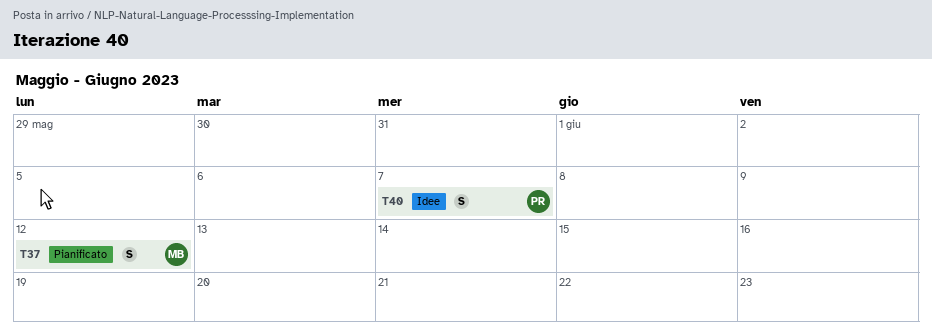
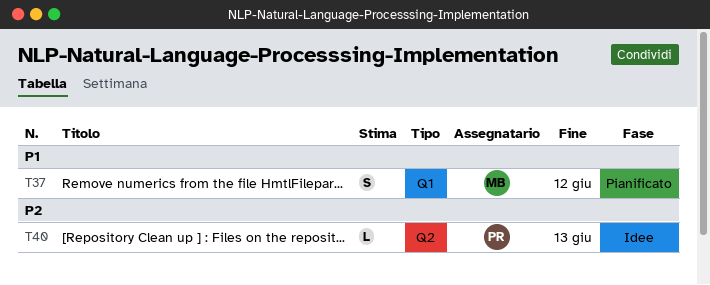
T40, estimate: S -> L
T40, due: Jun 7 -> Jun 13

